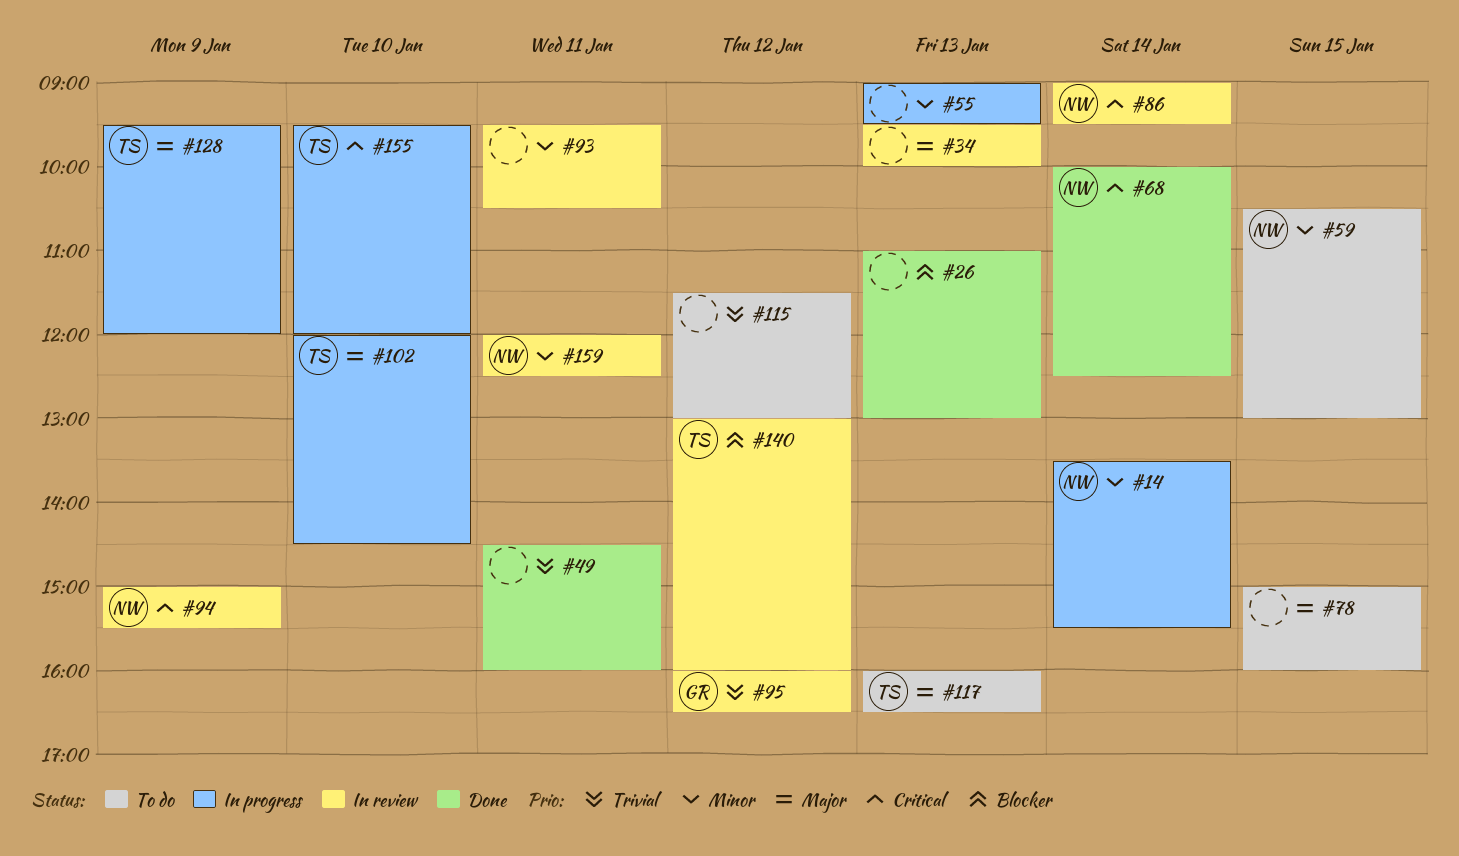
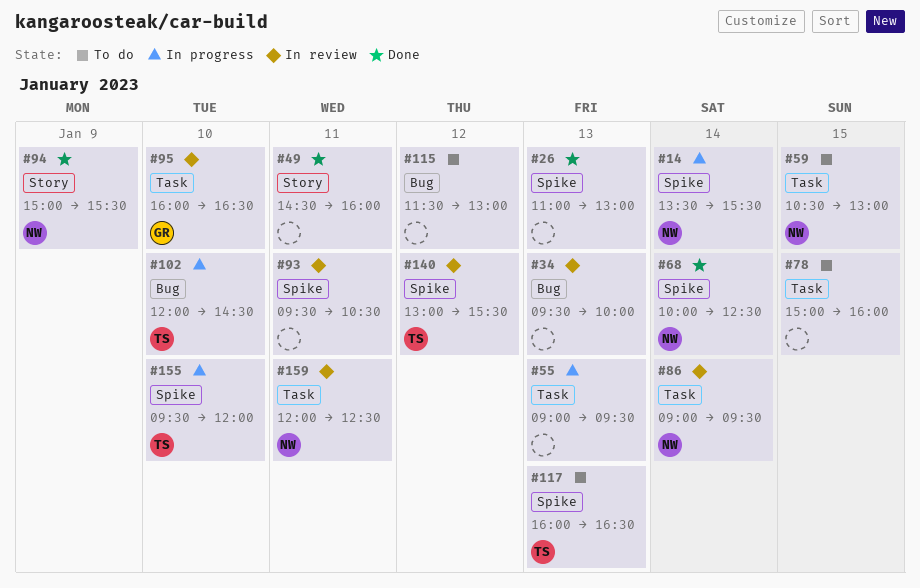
#94, status: In review -> Done
#95, day: Jan 12 -> Jan 10
#128: present -> none
#140, ends: 16:00 -> 15:30

